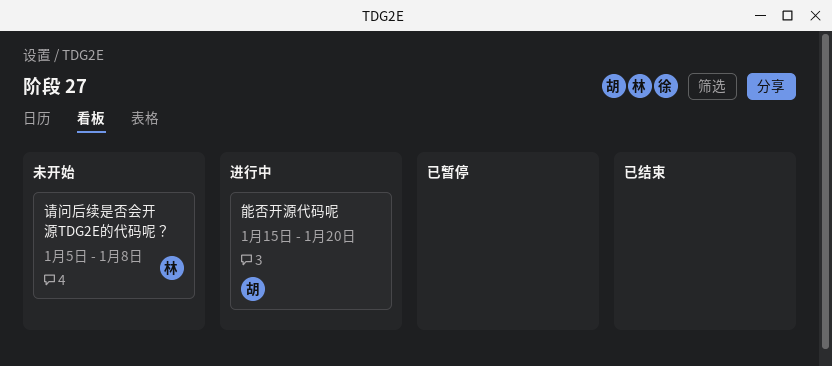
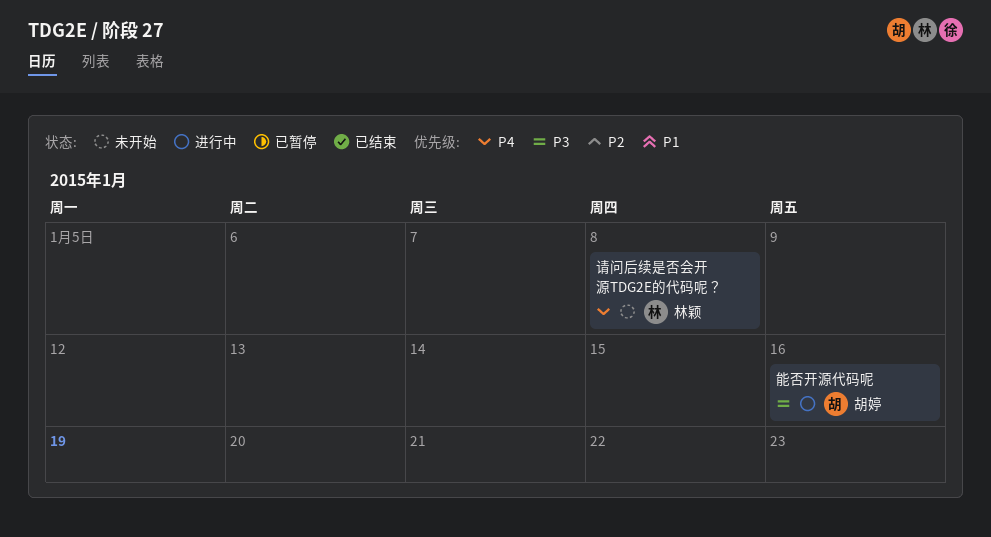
能否开源代码呢, due: Jan 20 -> Jan 16

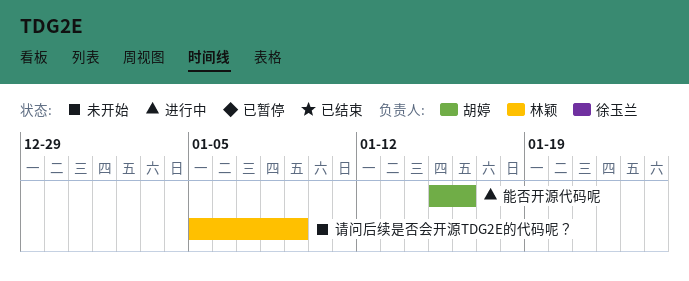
请问后续是否会开源TDG2E的代码呢？, due: Jan 8 -> Jan 9

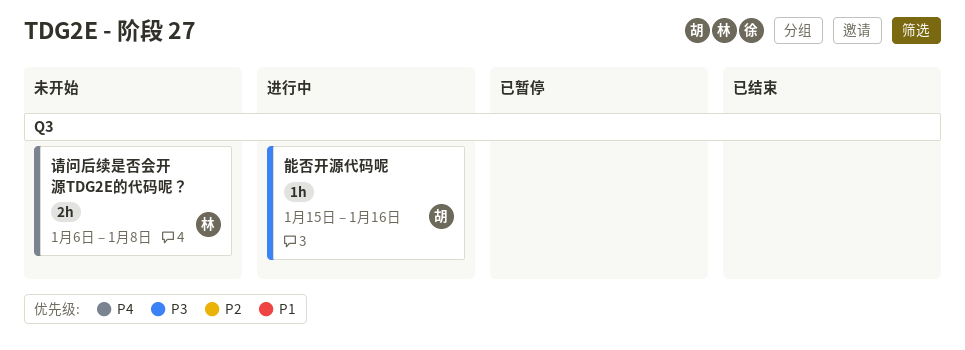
请问后续是否会开源TDG2E的代码呢？, start: Jan 5 -> Jan 6
请问后续是否会开源TDG2E的代码呢？, due: Jan 9 -> Jan 8

